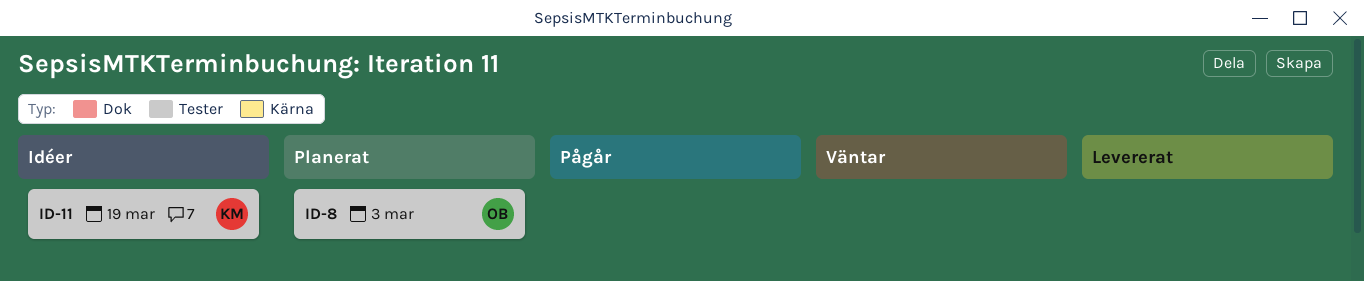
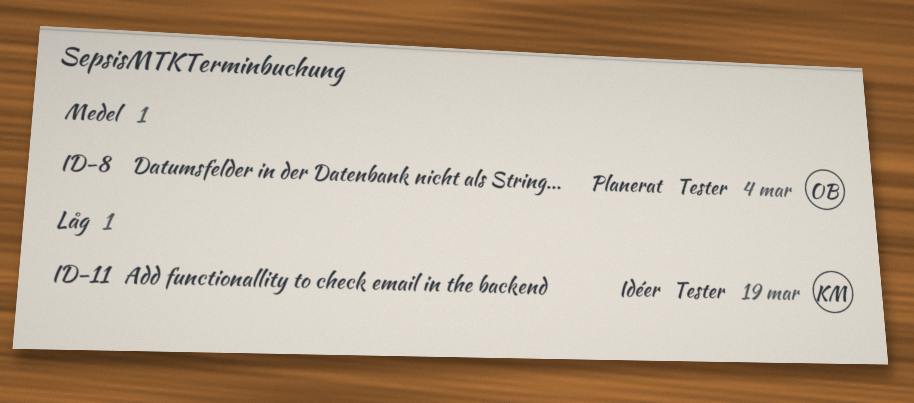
ID-8, due: Mar 3 -> Mar 4

